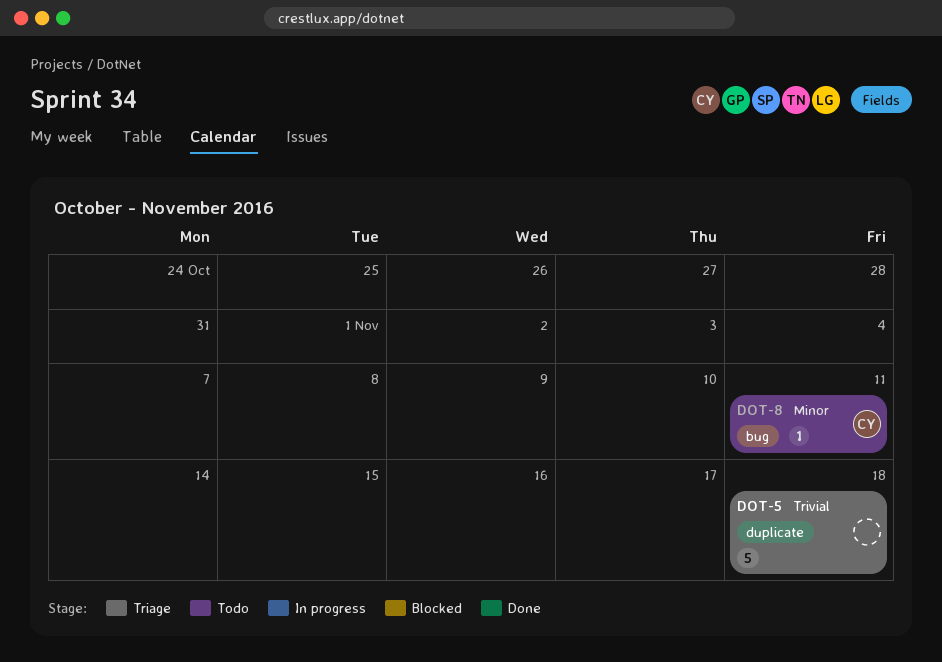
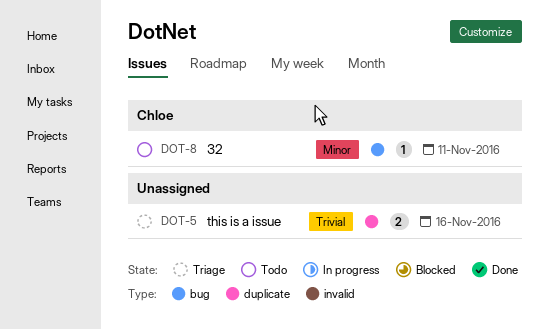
DOT-5, estimate: 5 -> 2
DOT-5, due: Nov 18 -> Nov 16

